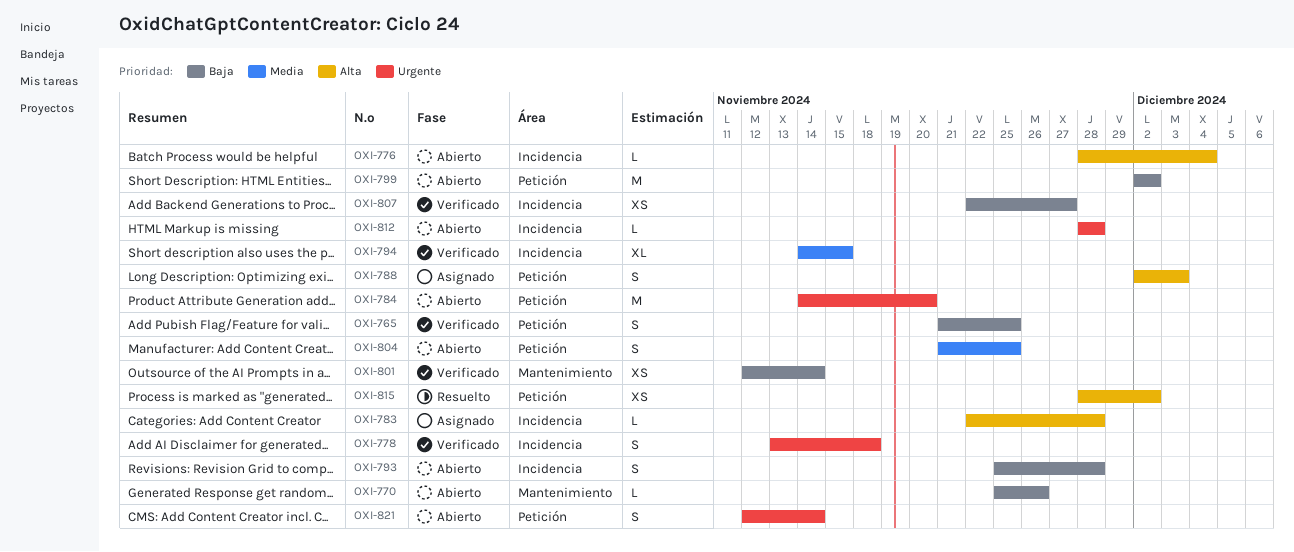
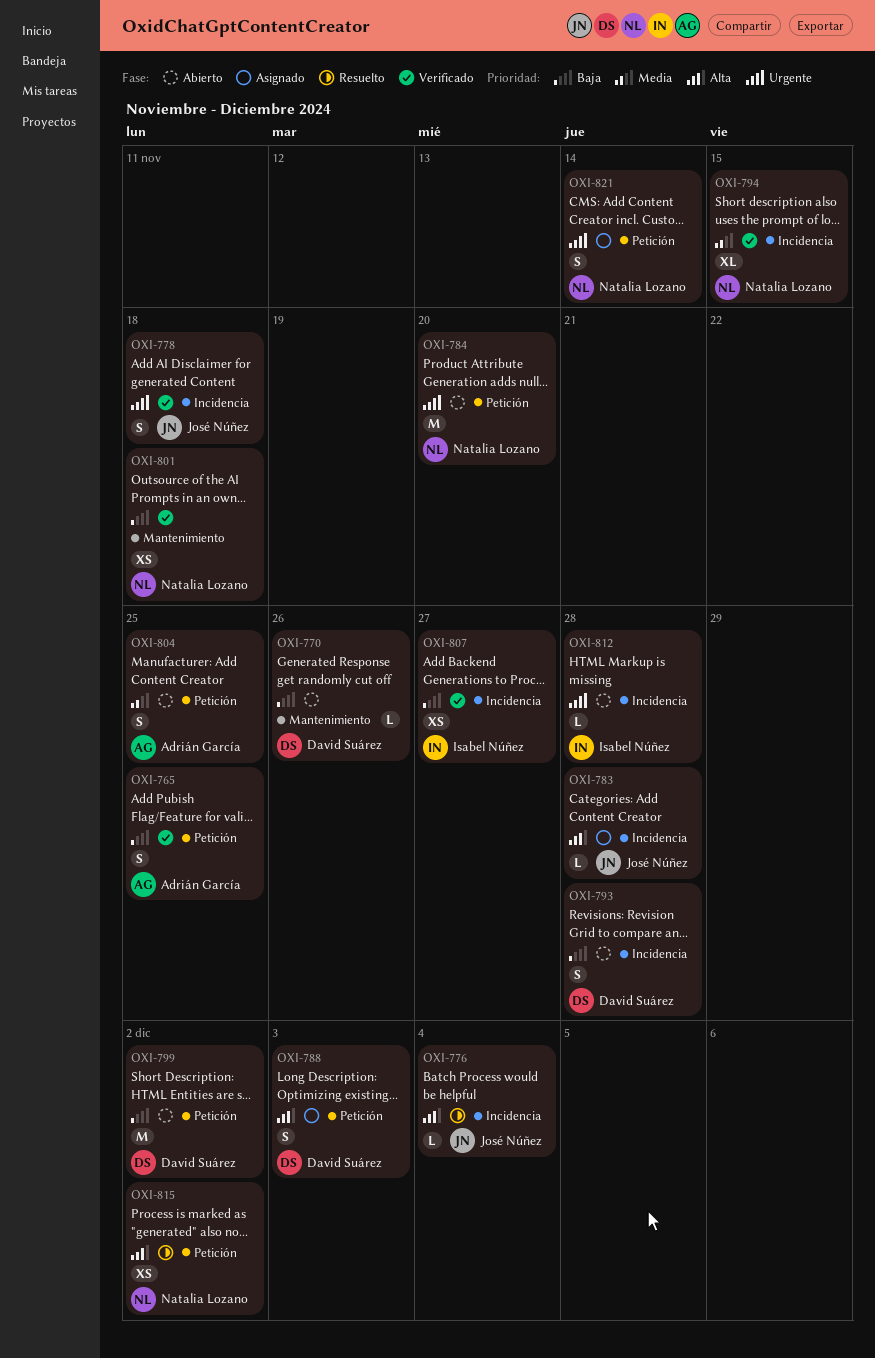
OXI-776, status: Abierto -> Resuelto
OXI-801, due: Nov 14 -> Nov 18
OXI-821, status: Abierto -> Asignado

